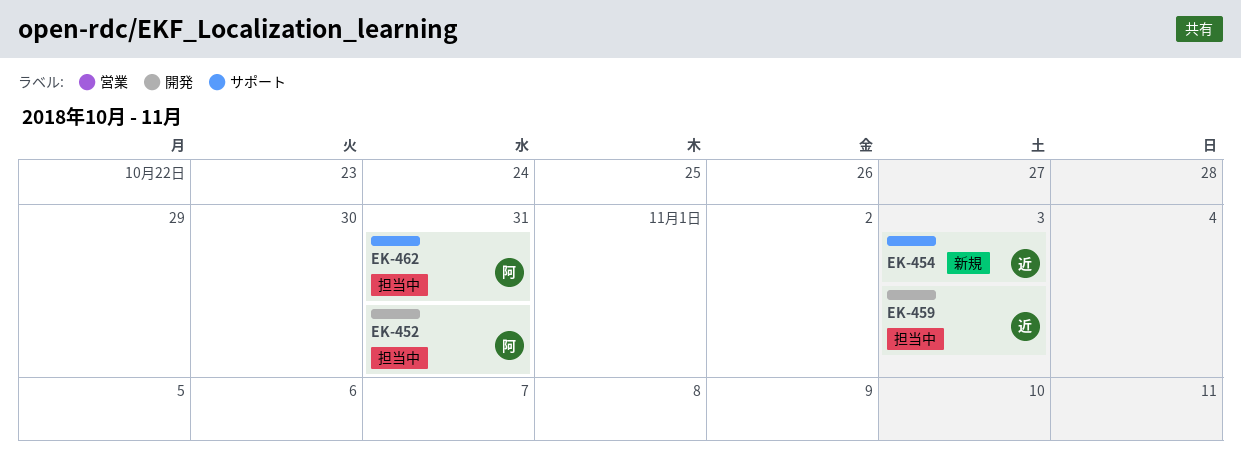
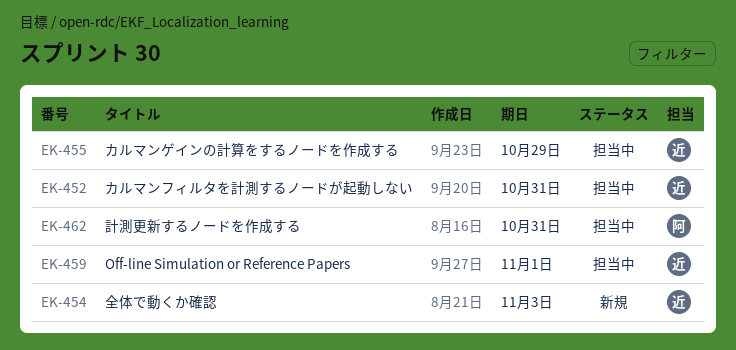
EK-452, owner: 阿 -> 近
EK-455: none -> present
EK-459, due: Nov 3 -> Nov 1

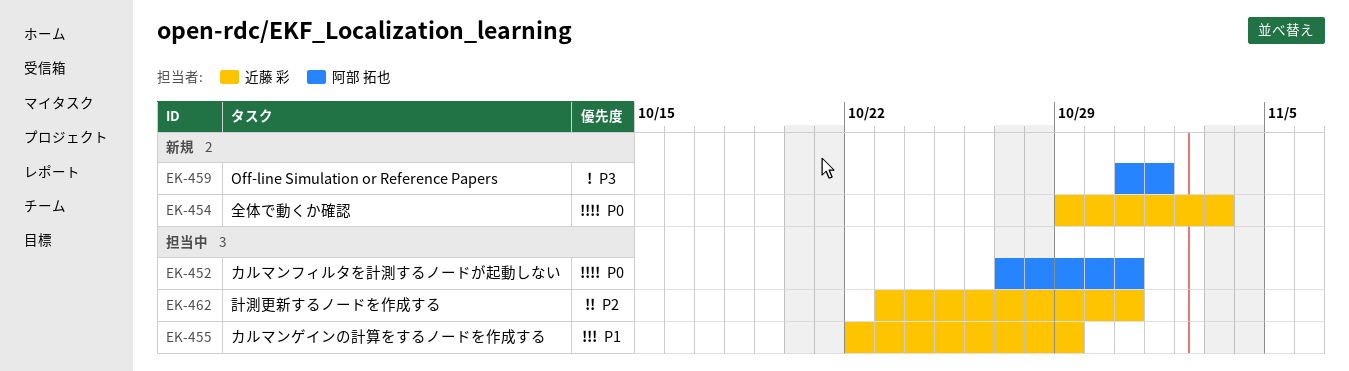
EK-452, owner: 近藤 彩 -> 阿部 拓也
EK-459, status: 担当中 -> 新規
EK-459, owner: 近藤 彩 -> 阿部 拓也
EK-462, owner: 阿部 拓也 -> 近藤 彩

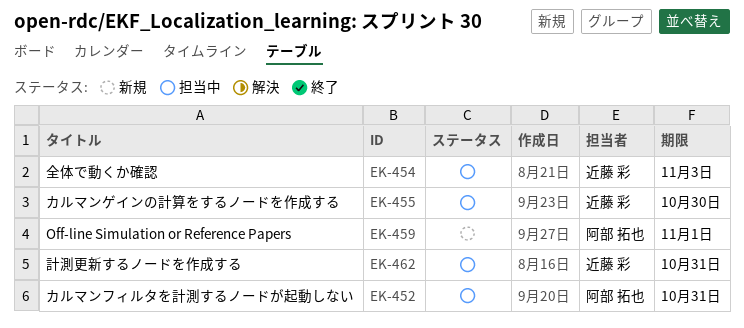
EK-454, status: 新規 -> 担当中
EK-455, due: Oct 29 -> Oct 30

